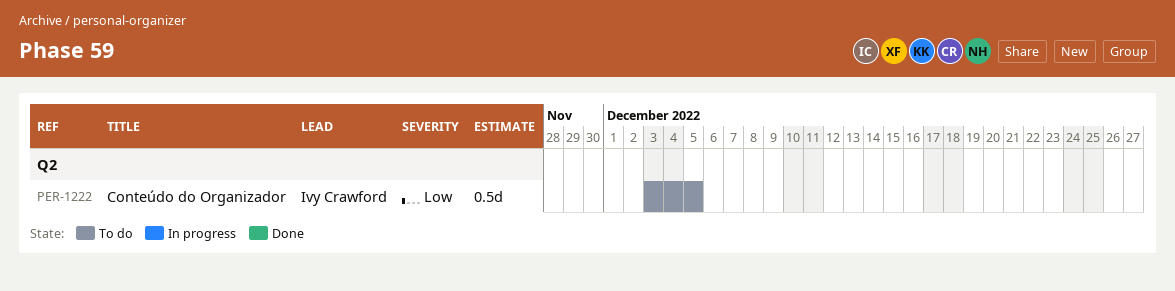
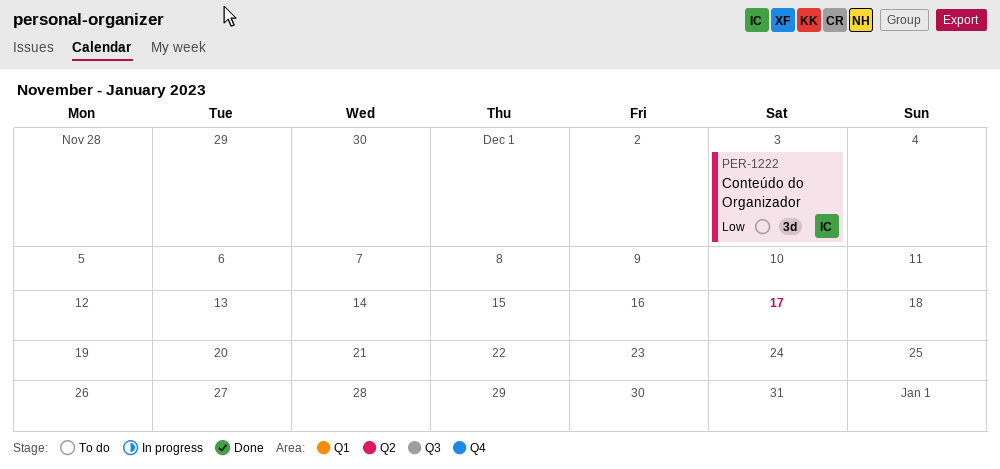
PER-1222, estimate: 0.5d -> 3d
PER-1222, due: Dec 5 -> Dec 3

